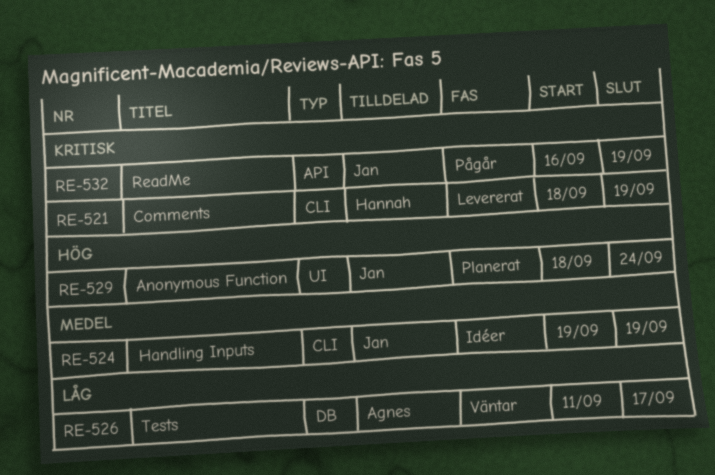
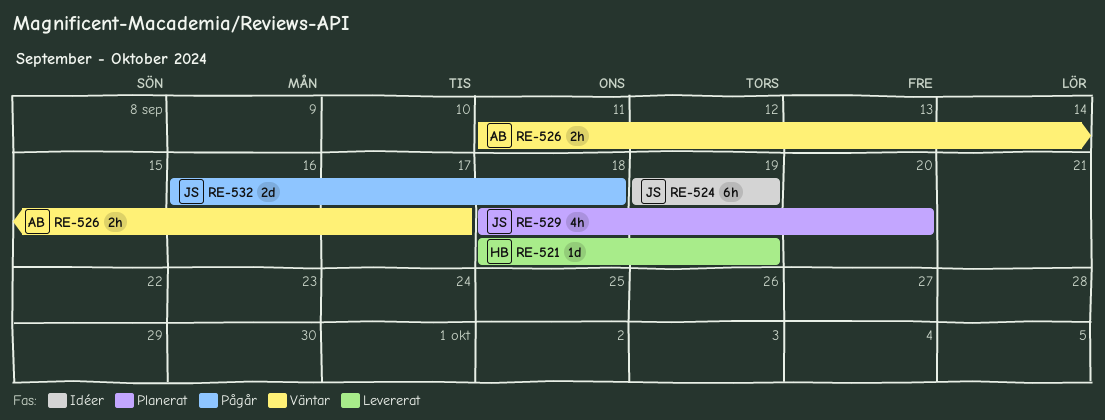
RE-529, due: Sep 24 -> Sep 20
RE-532, due: Sep 19 -> Sep 18

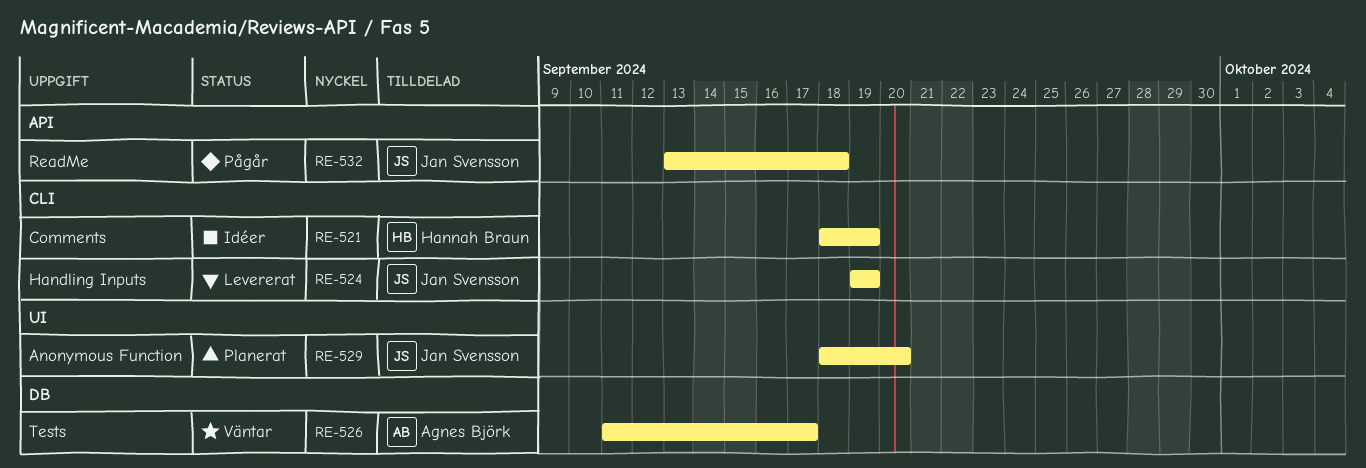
RE-521, status: Levererat -> Idéer
RE-524, status: Idéer -> Levererat
RE-532, start: Sep 16 -> Sep 13

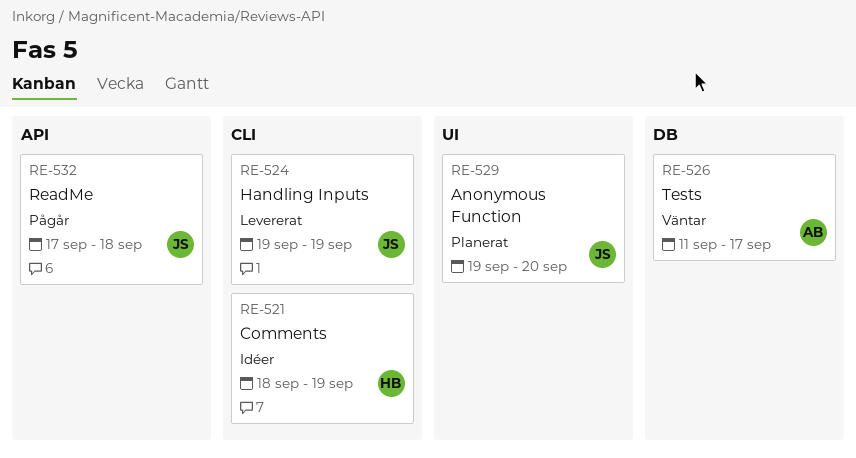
RE-529, start: Sep 18 -> Sep 19
RE-532, start: Sep 13 -> Sep 17

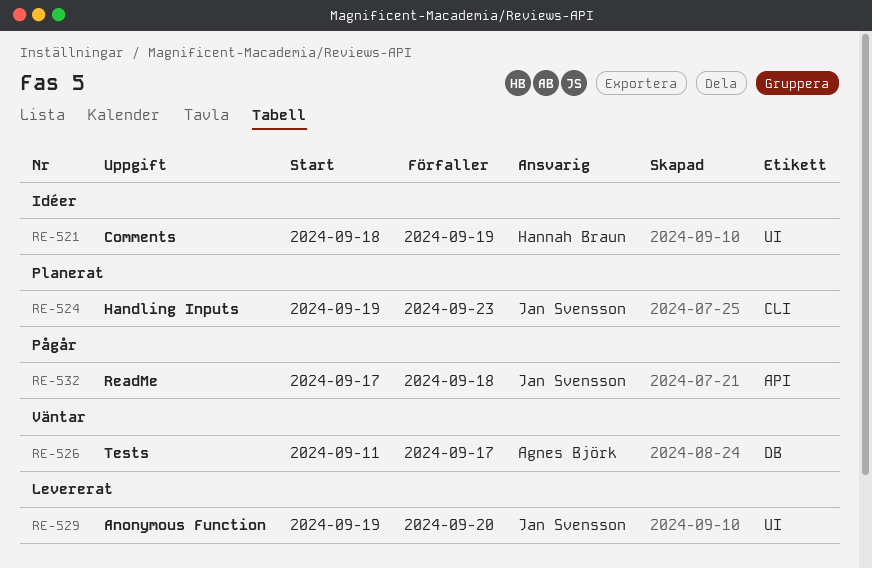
RE-521, label: CLI -> UI
RE-524, status: Levererat -> Planerat
RE-524, due: Sep 19 -> Sep 23
RE-529, status: Planerat -> Levererat

